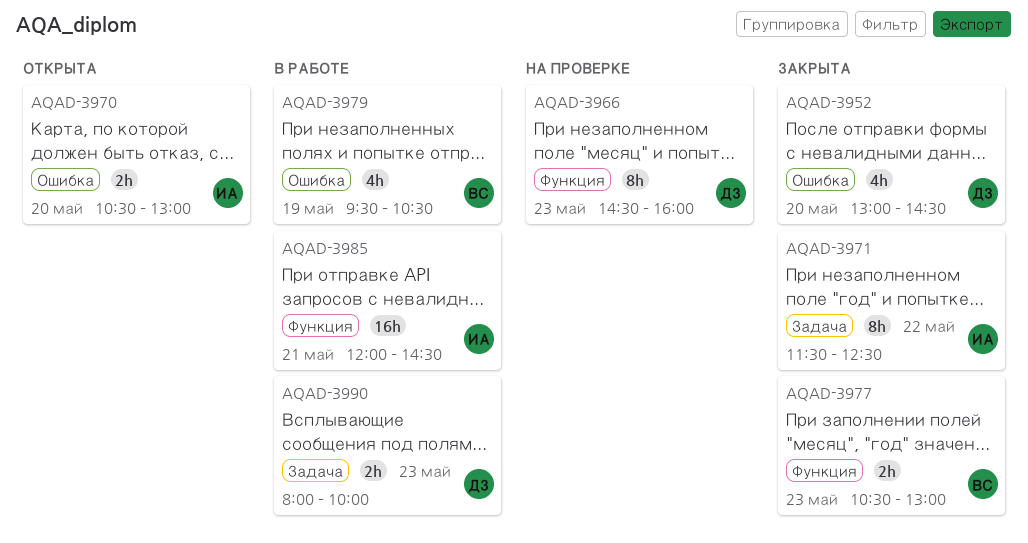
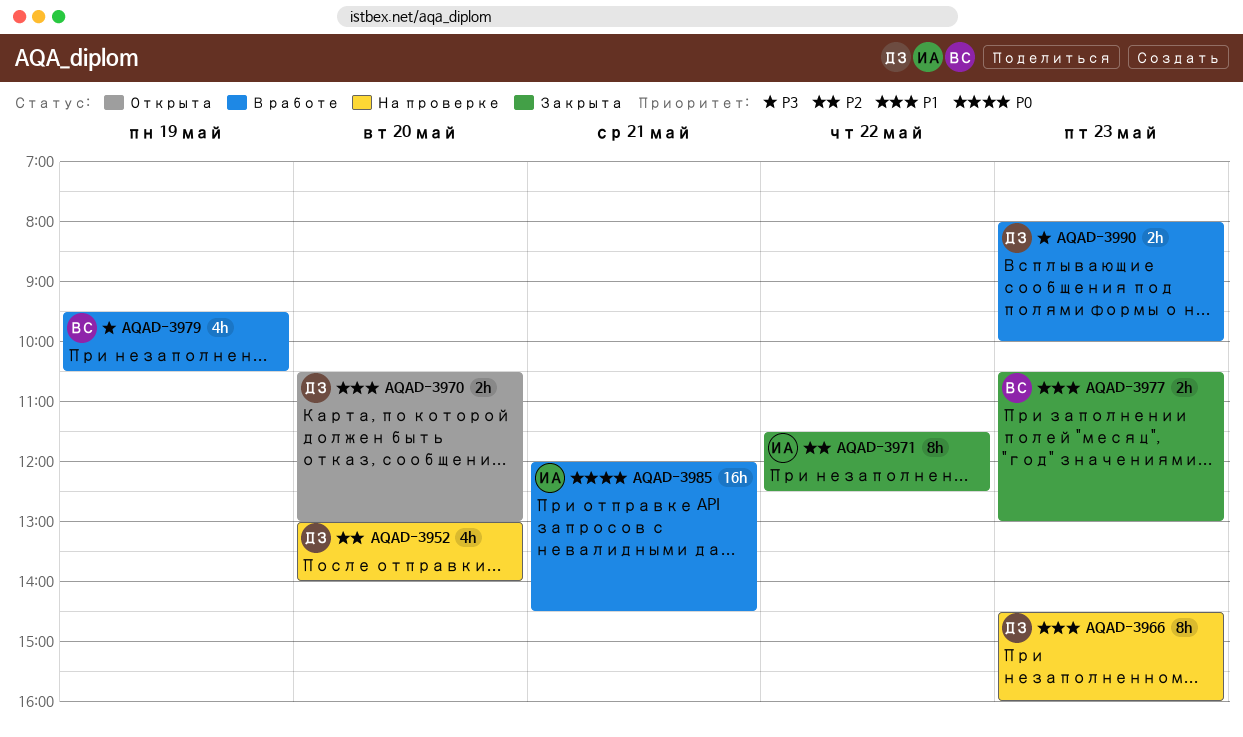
AQAD-3952, status: Закрыта -> На проверке
AQAD-3952, ends: 14:30 -> 14:00
AQAD-3970, owner: ИА -> ДЗ

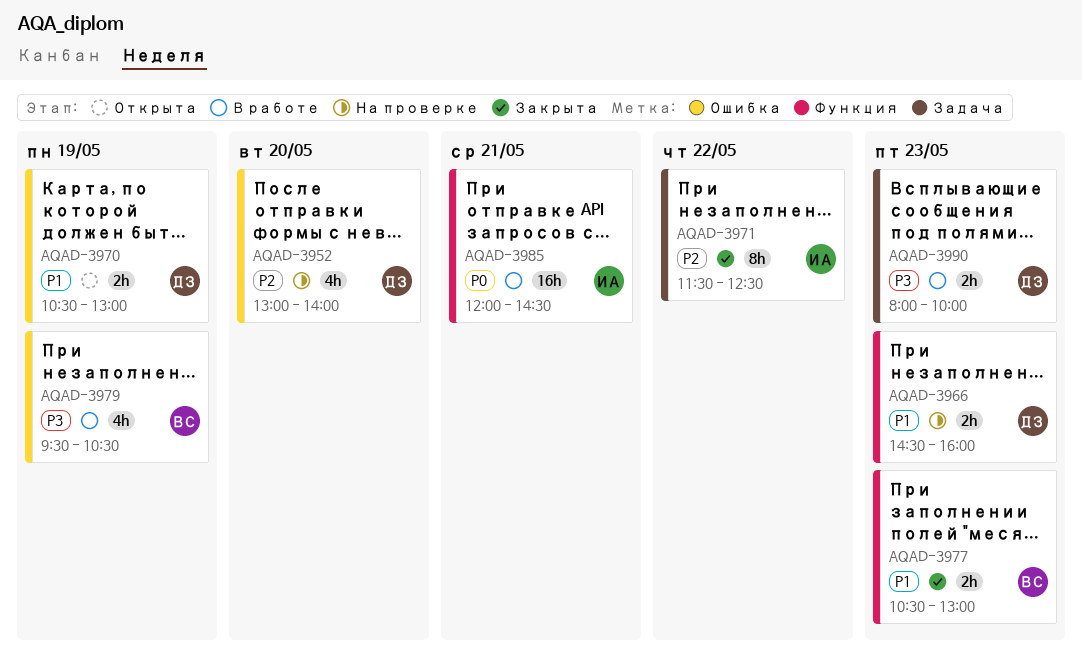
AQAD-3966, estimate: 8h -> 2h
AQAD-3970, day: May 20 -> May 19

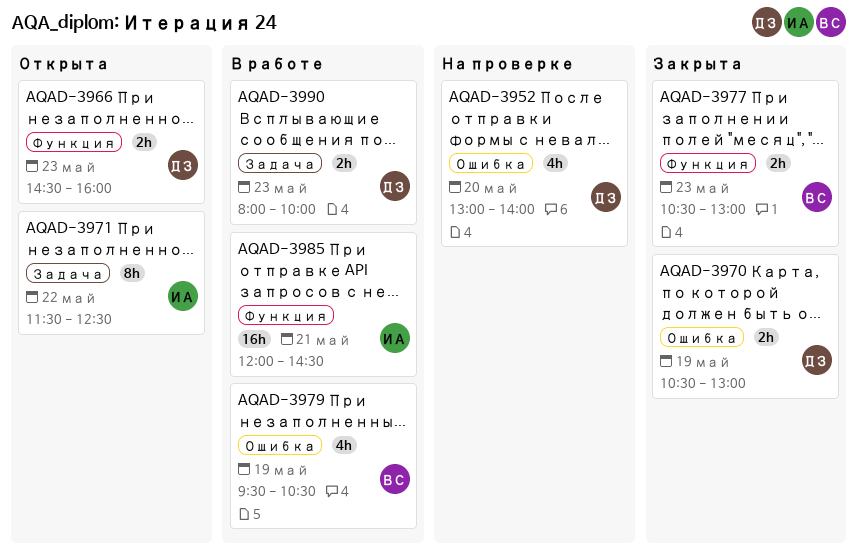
AQAD-3966, status: На проверке -> Открыта
AQAD-3970, status: Открыта -> Закрыта
AQAD-3971, status: Закрыта -> Открыта

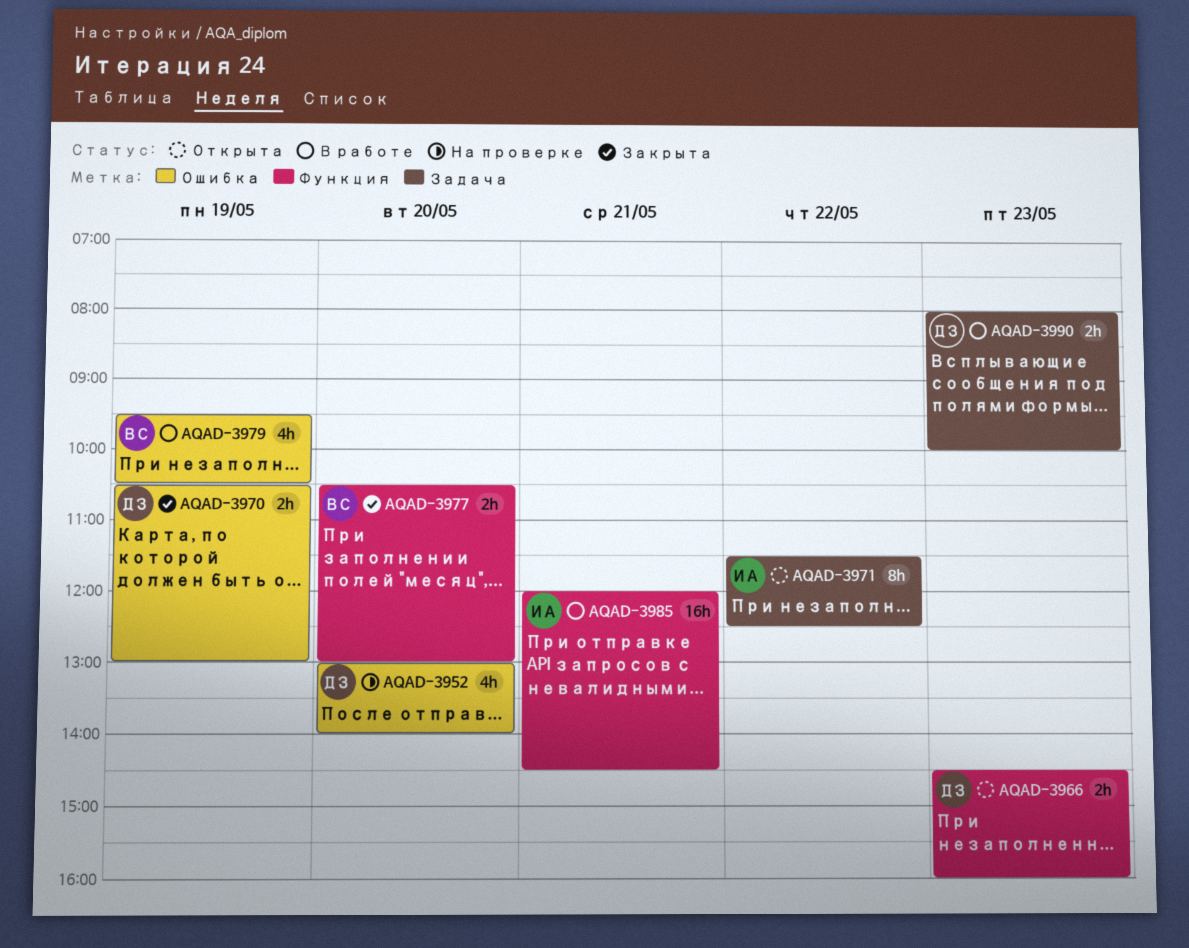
AQAD-3977, day: May 23 -> May 20

